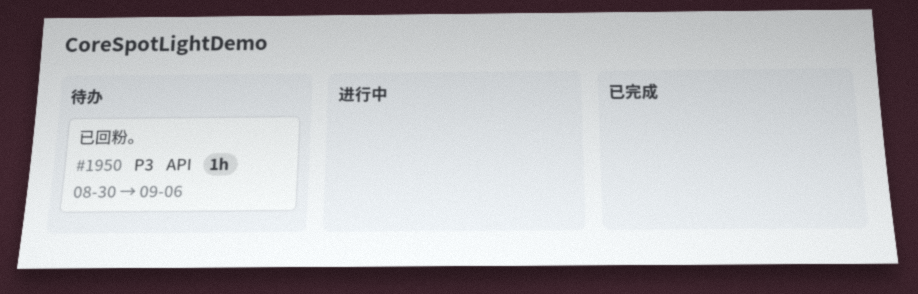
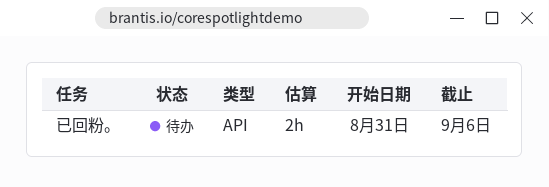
已回粉。, estimate: 1h -> 2h
已回粉。, start: Aug 30 -> Aug 31

